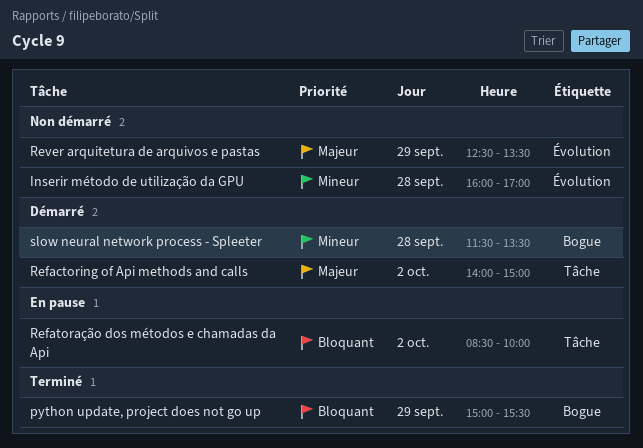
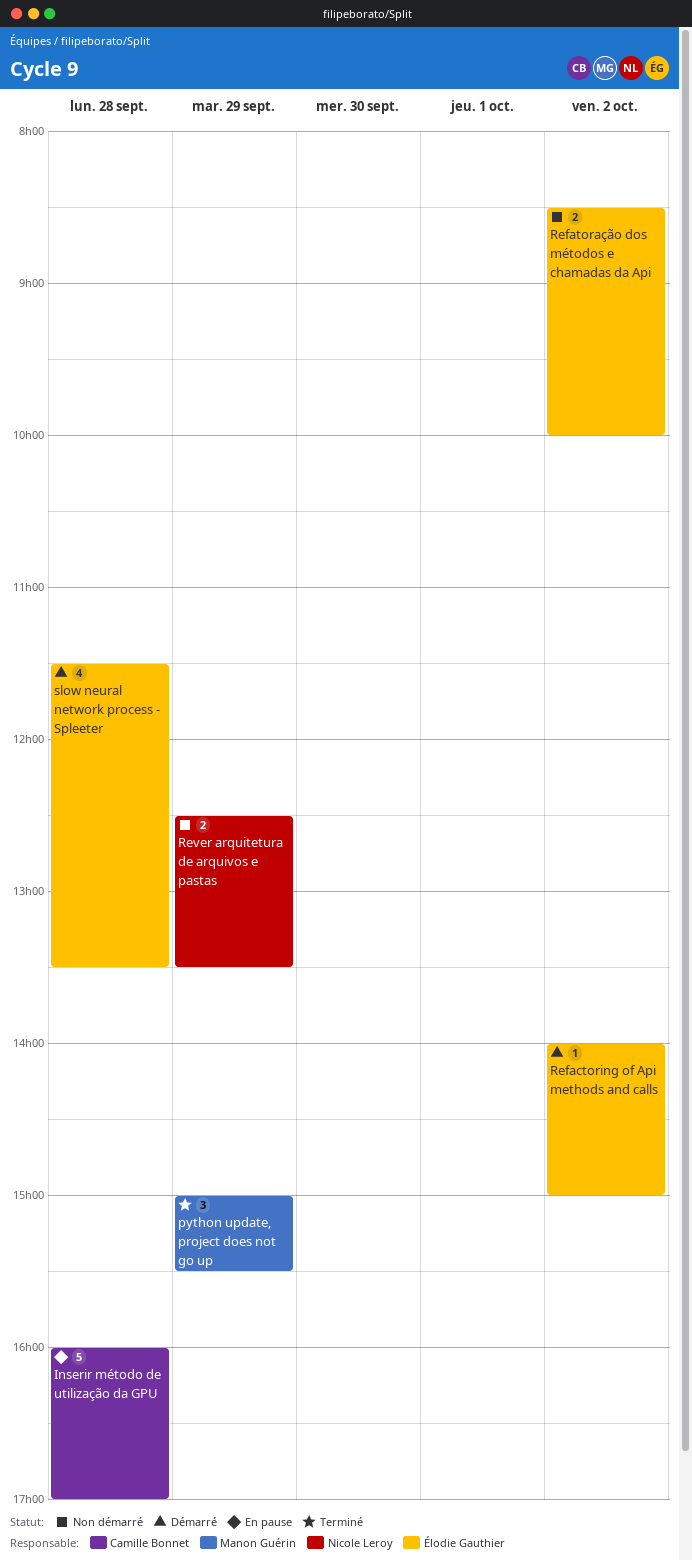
Inserir método de utilização da GPU, status: Non démarré -> En pause
Refatoração dos métodos e chamadas da Api, status: En pause -> Non démarré

